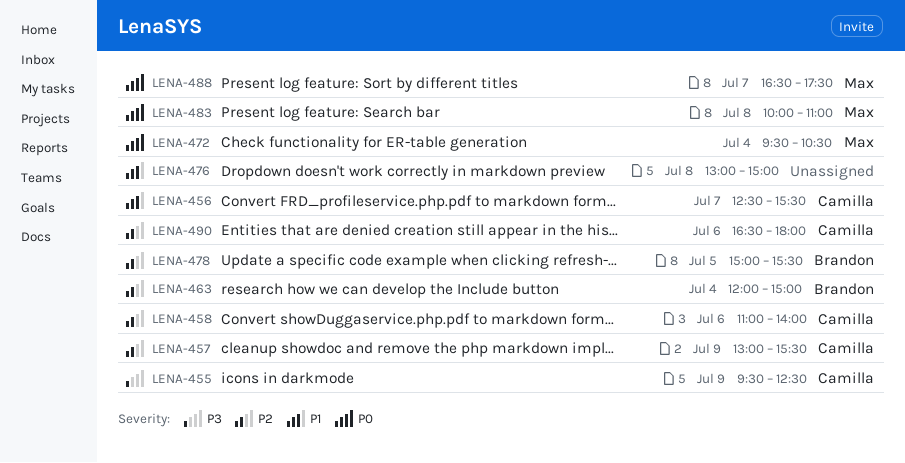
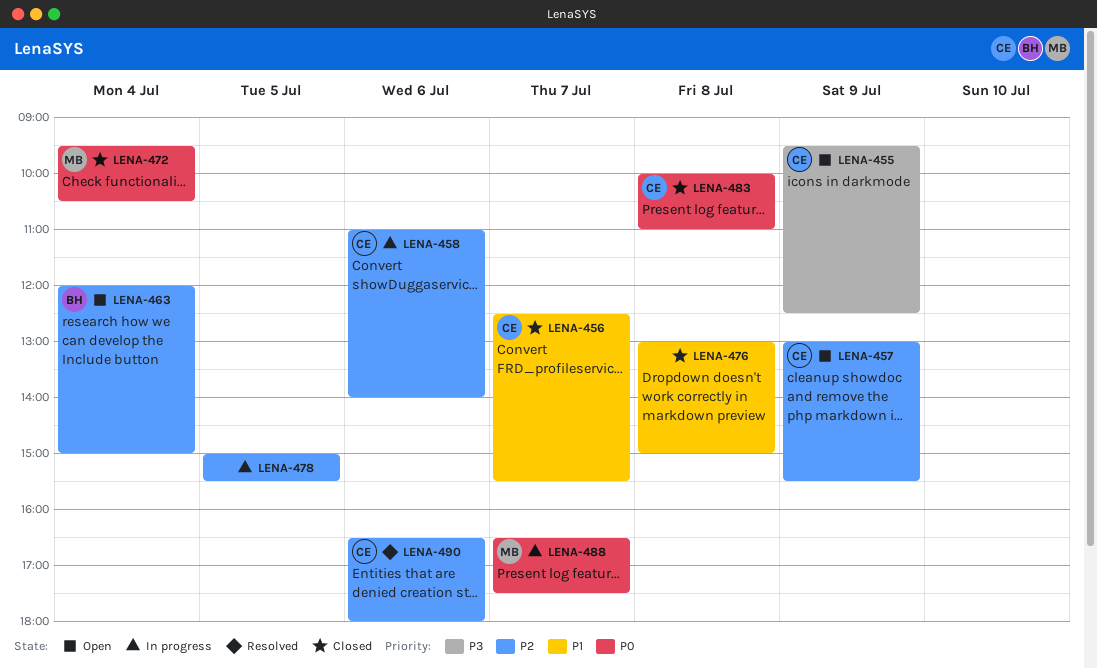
LENA-478, owner: Brandon -> none
LENA-483, owner: Max -> Camilla

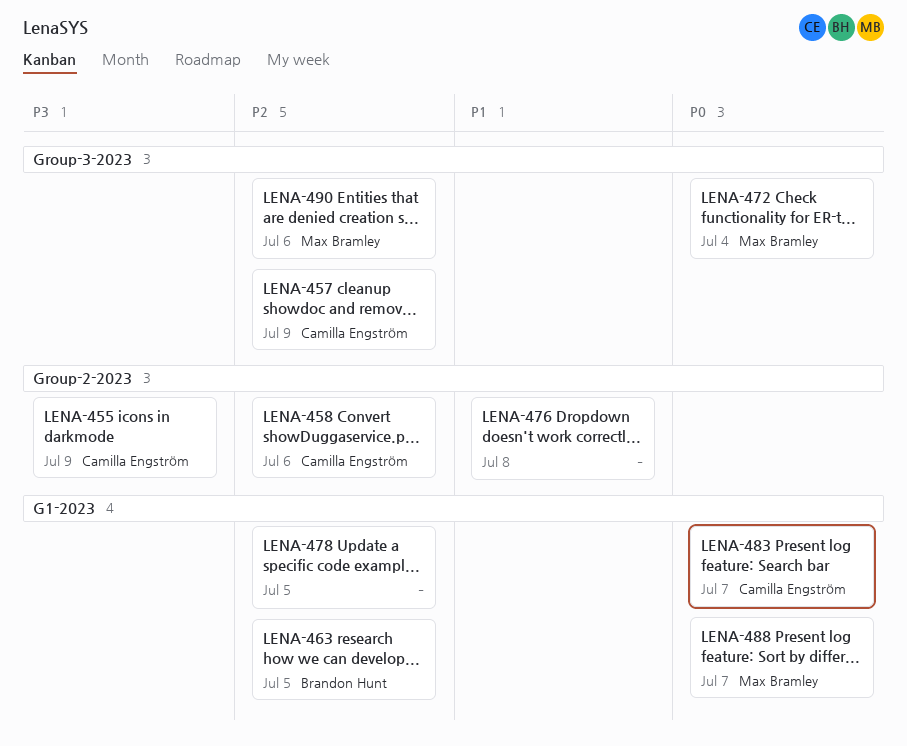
LENA-456: present -> none
LENA-463, day: Jul 4 -> Jul 5
LENA-483, day: Jul 8 -> Jul 7
LENA-490, owner: Camilla Engström -> Max Bramley

